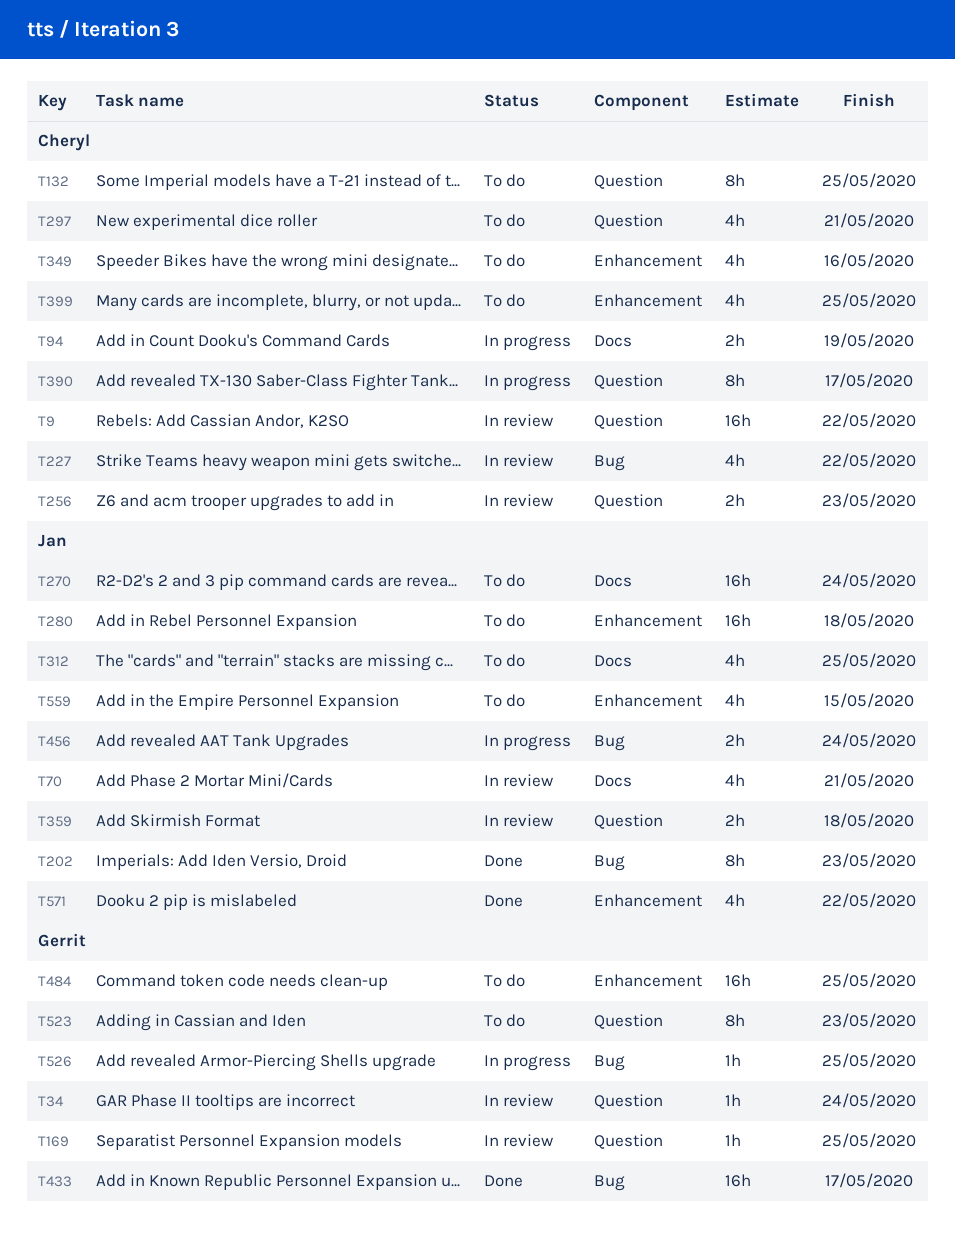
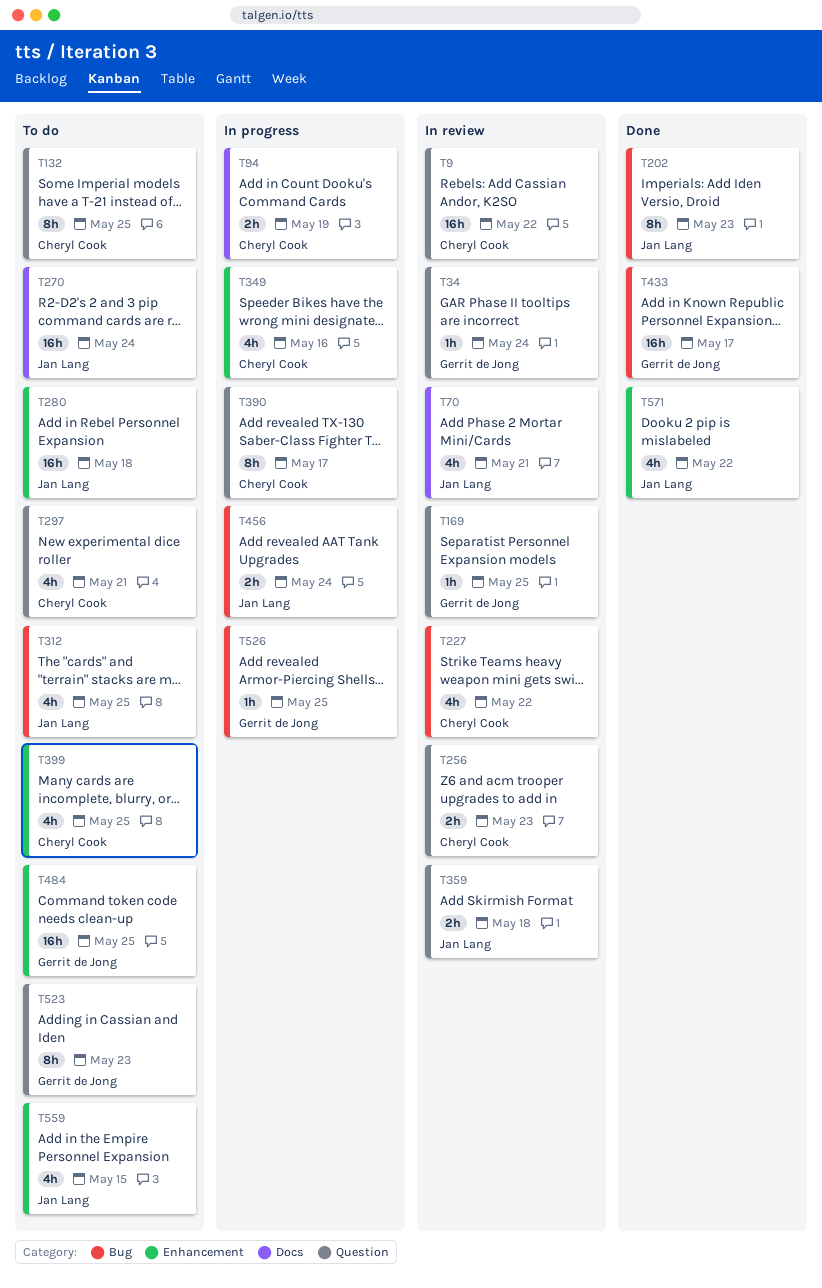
T312, label: Docs -> Bug
T349, status: To do -> In progress

